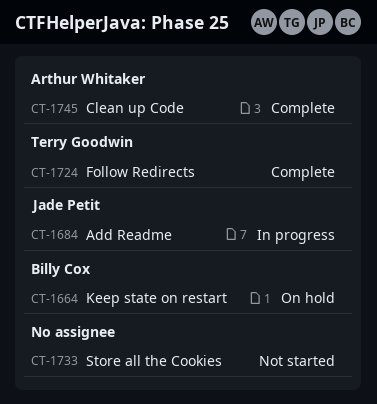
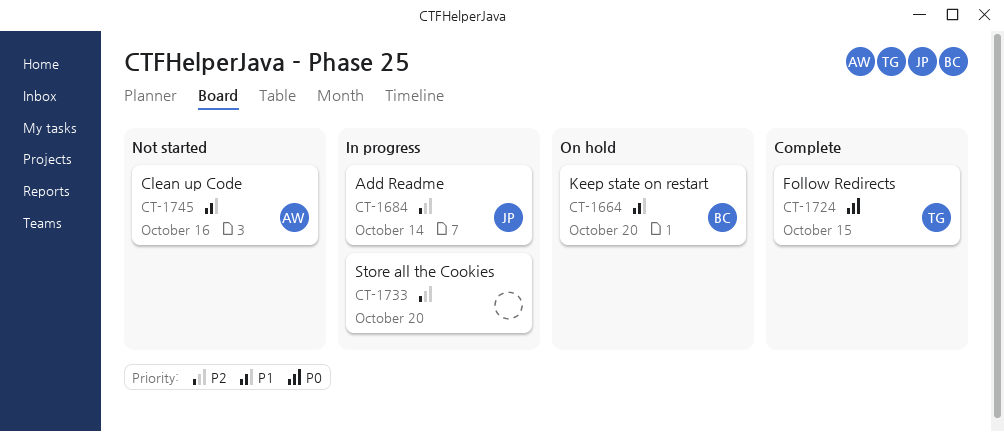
CT-1733, status: Not started -> In progress
CT-1745, status: Complete -> Not started

